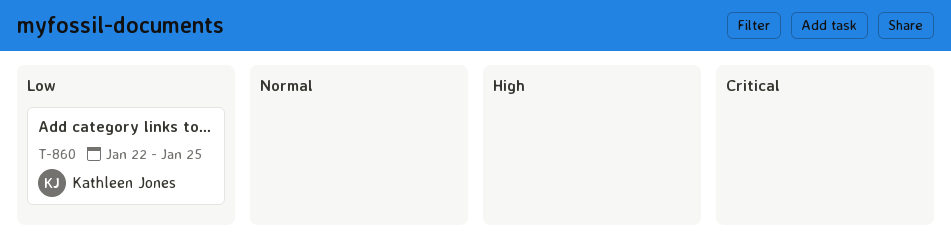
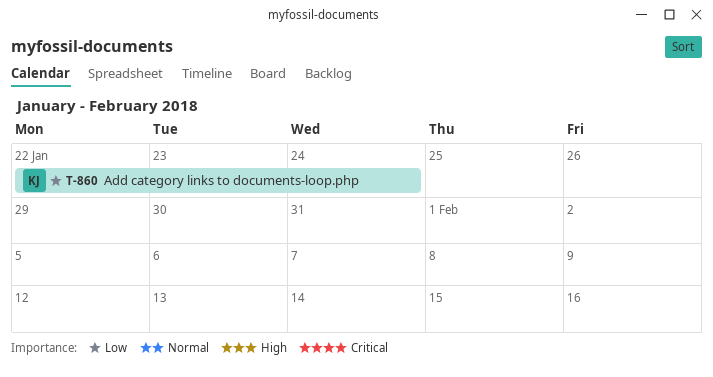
T-860, due: Jan 25 -> Jan 24

